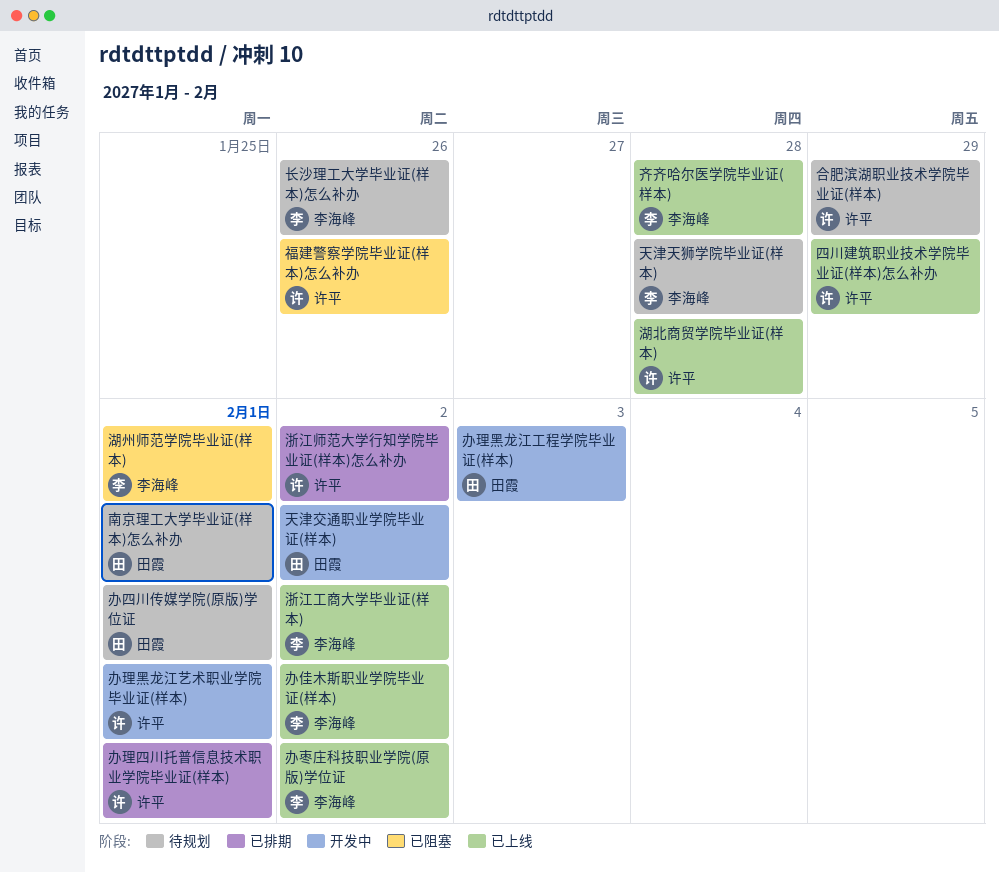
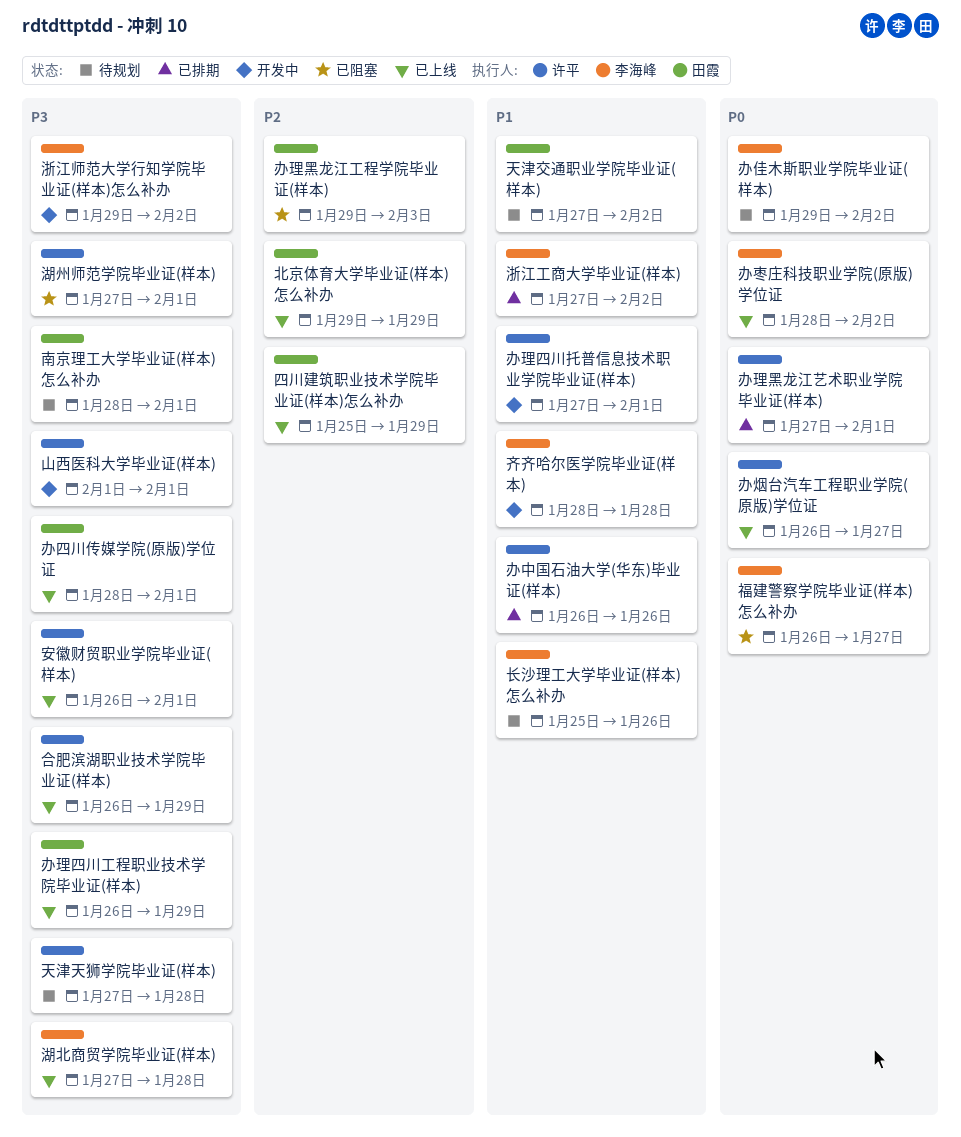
办中国石油大学(华东)毕业证(样本): none -> present
办佳木斯职业学院毕业证(样本), status: 已上线 -> 待规划
办四川传媒学院(原版)学位证, status: 待规划 -> 已上线
办烟台汽车工程职业学院(原版)学位证: none -> present
办理四川工程职业技术学院毕业证(样本): none -> present
办理四川托普信息技术职业学院毕业证(样本), status: 已排期 -> 开发中
办理黑龙江工程学院毕业证(样本), status: 开发中 -> 已阻塞
办理黑龙江艺术职业学院毕业证(样本), status: 开发中 -> 已排期
北京体育大学毕业证(样本)怎么补办: none -> present
合肥滨湖职业技术学院毕业证(样本), status: 待规划 -> 已上线
四川建筑职业技术学院毕业证(样本)怎么补办, owner: 许平 -> 田霞
天津交通职业学院毕业证(样本), status: 开发中 -> 待规划
天津天狮学院毕业证(样本), owner: 李海峰 -> 许平
安徽财贸职业学院毕业证(样本): none -> present
山西医科大学毕业证(样本): none -> present
浙江工商大学毕业证(样本), status: 已上线 -> 已排期
浙江师范大学行知学院毕业证(样本)怎么补办, status: 已排期 -> 开发中
浙江师范大学行知学院毕业证(样本)怎么补办, owner: 许平 -> 李海峰
湖北商贸学院毕业证(样本), owner: 许平 -> 李海峰
湖州师范学院毕业证(样本), owner: 李海峰 -> 许平
福建警察学院毕业证(样本)怎么补办, owner: 许平 -> 李海峰
福建警察学院毕业证(样本)怎么补办, due: Jan 26 -> Jan 27
齐齐哈尔医学院毕业证(样本), status: 已上线 -> 开发中

